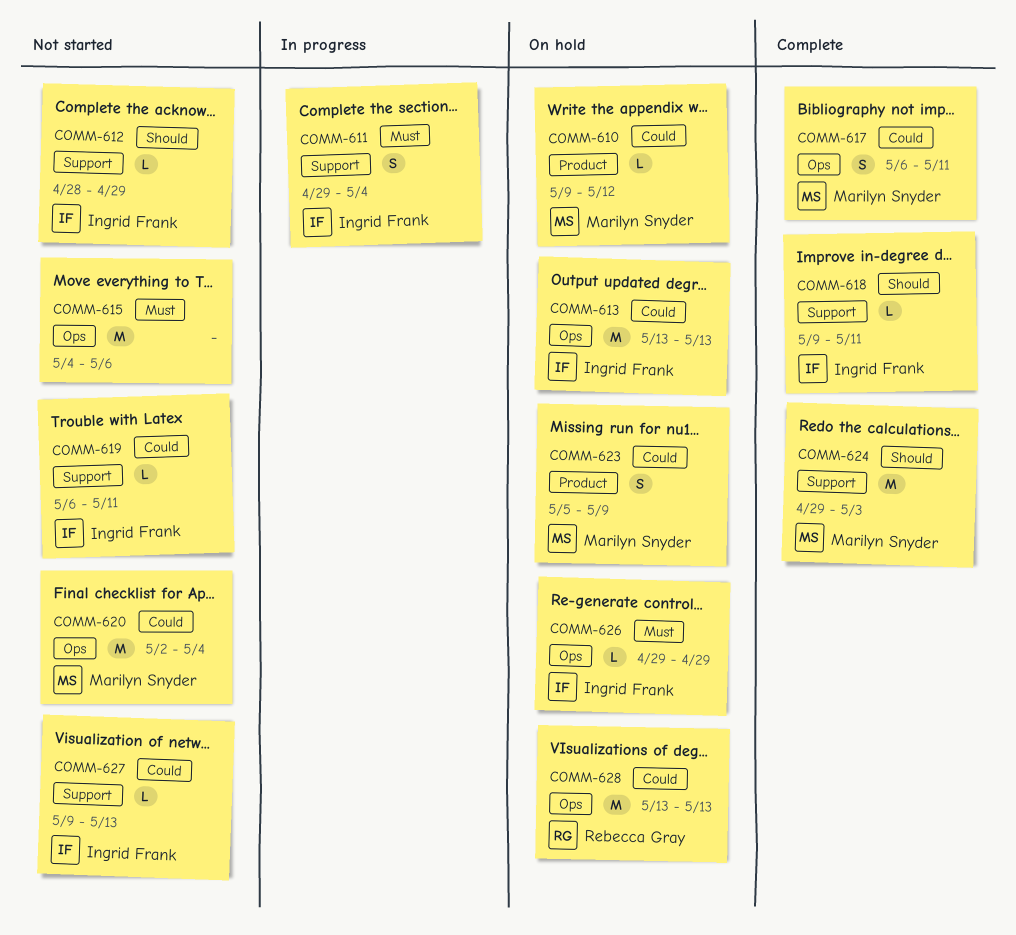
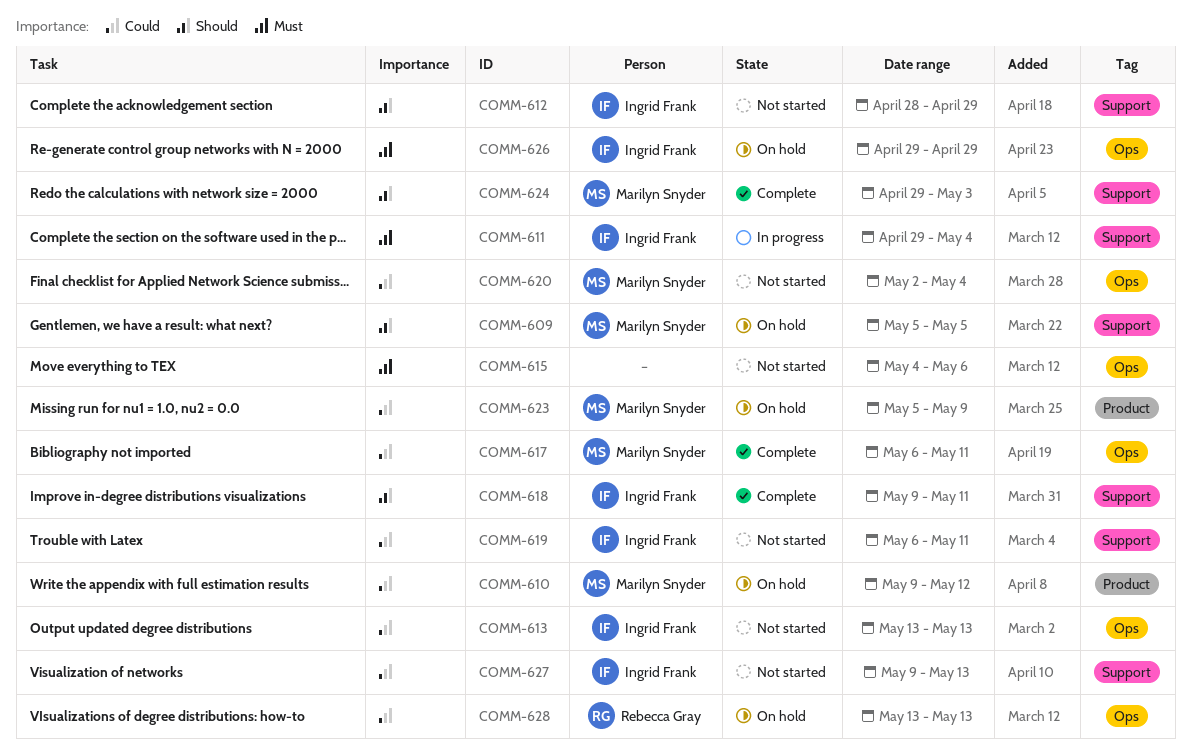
COMM-609: none -> present
COMM-613, status: On hold -> Not started

